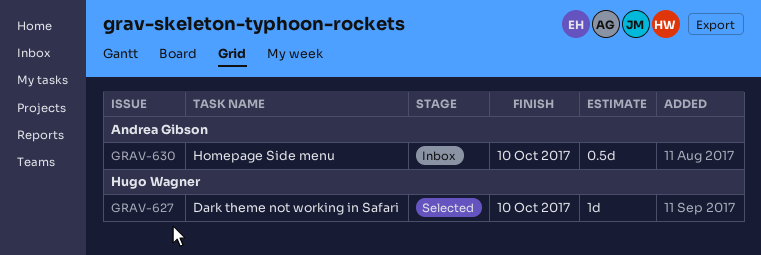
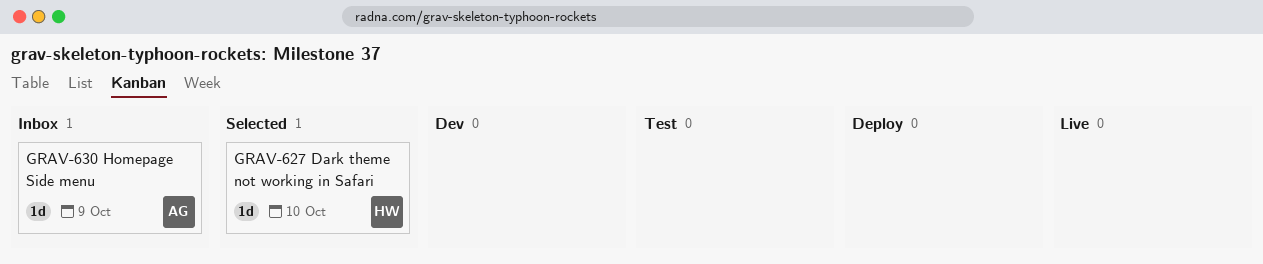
GRAV-630, estimate: 0.5d -> 1d
GRAV-630, due: Oct 10 -> Oct 9

